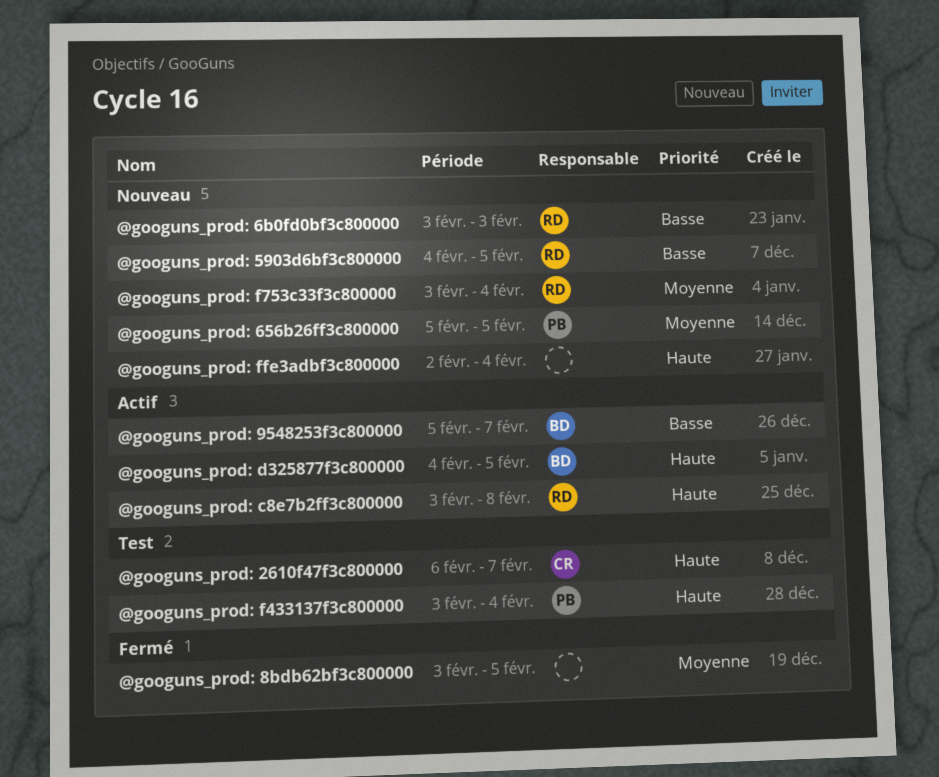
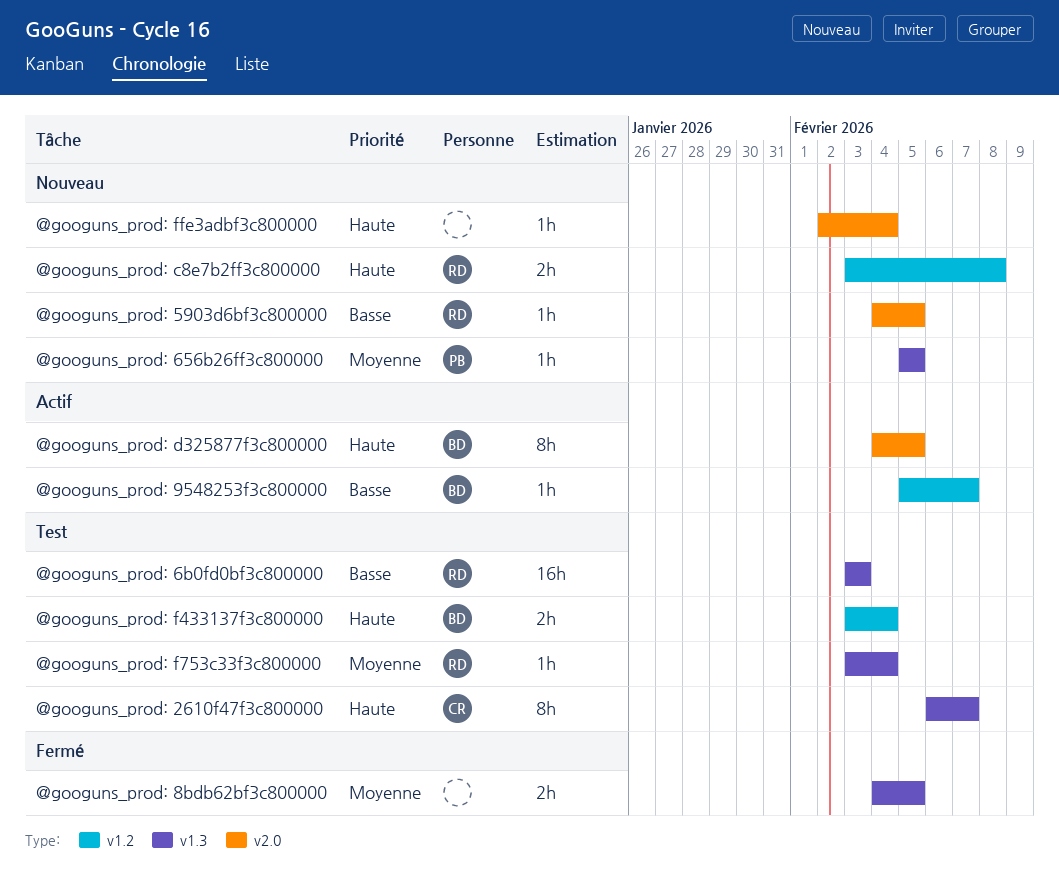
@googuns_prod: 6b0fd0bf3c800000, status: Nouveau -> Test
@googuns_prod: 8bdb62bf3c800000, start: Feb 3 -> Feb 4
@googuns_prod: c8e7b2ff3c800000, status: Actif -> Nouveau
@googuns_prod: f433137f3c800000, owner: PB -> BD
@googuns_prod: f753c33f3c800000, status: Nouveau -> Test

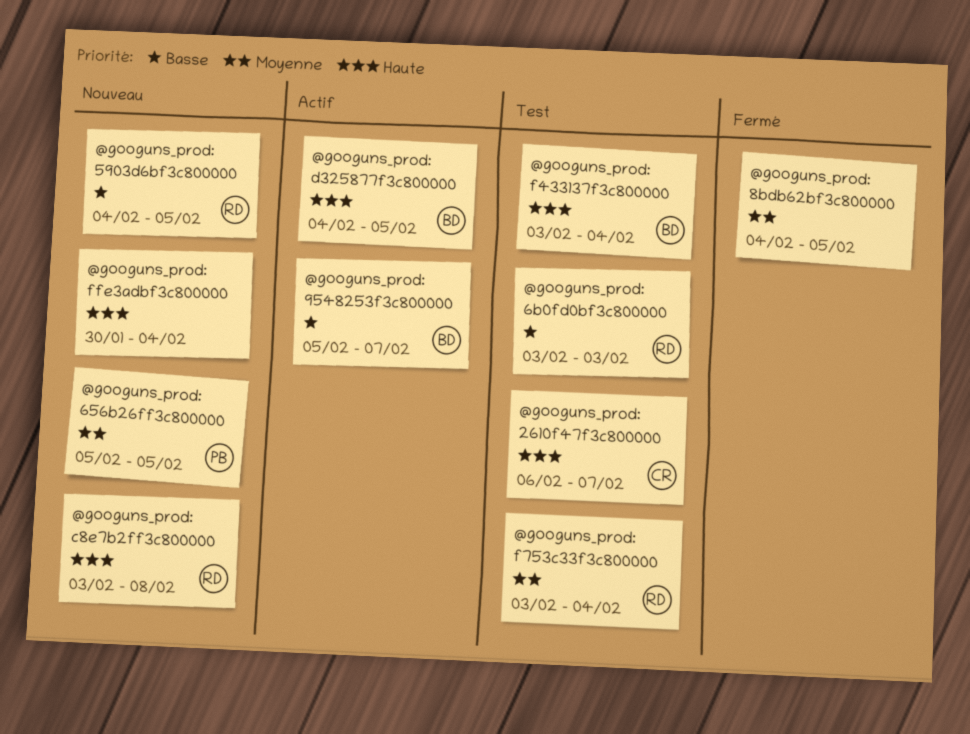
@googuns_prod: ffe3adbf3c800000, start: Feb 2 -> Jan 30

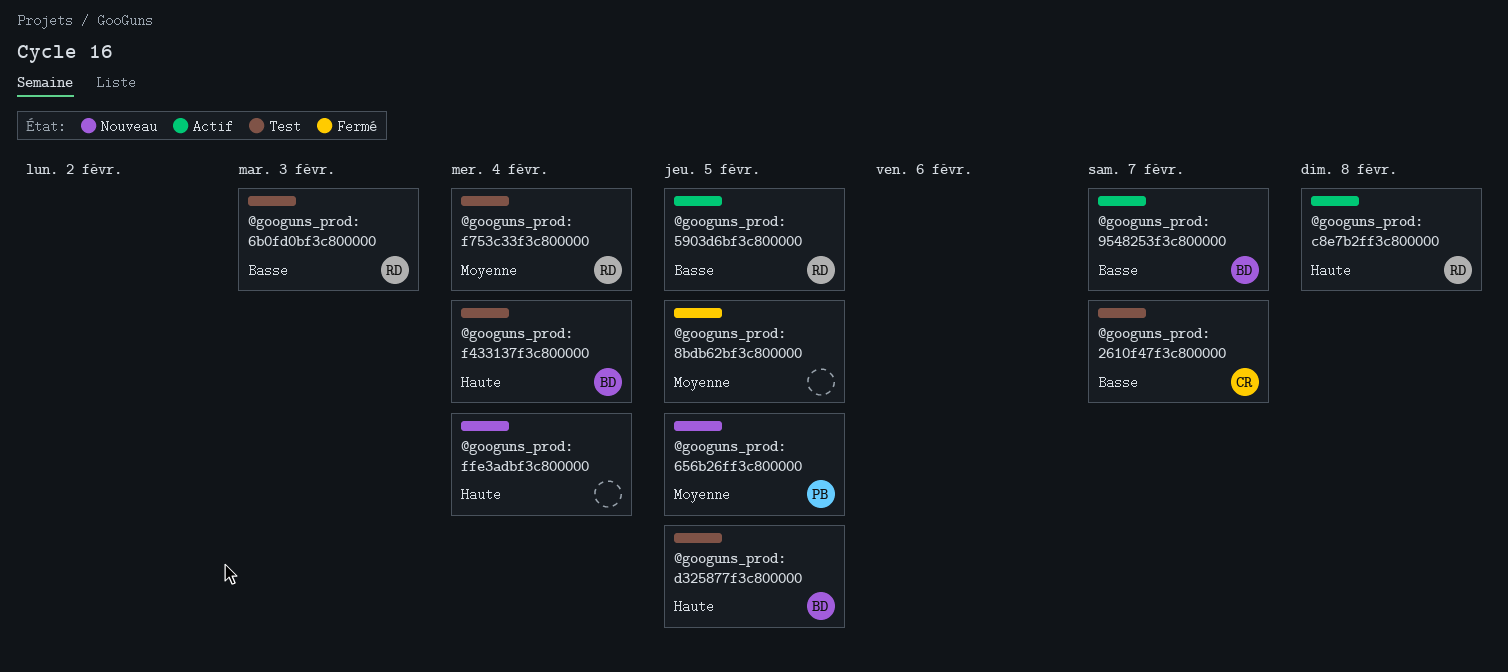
@googuns_prod: 2610f47f3c800000, priority: Haute -> Basse
@googuns_prod: 5903d6bf3c800000, status: Nouveau -> Actif
@googuns_prod: c8e7b2ff3c800000, status: Nouveau -> Actif
@googuns_prod: d325877f3c800000, status: Actif -> Test

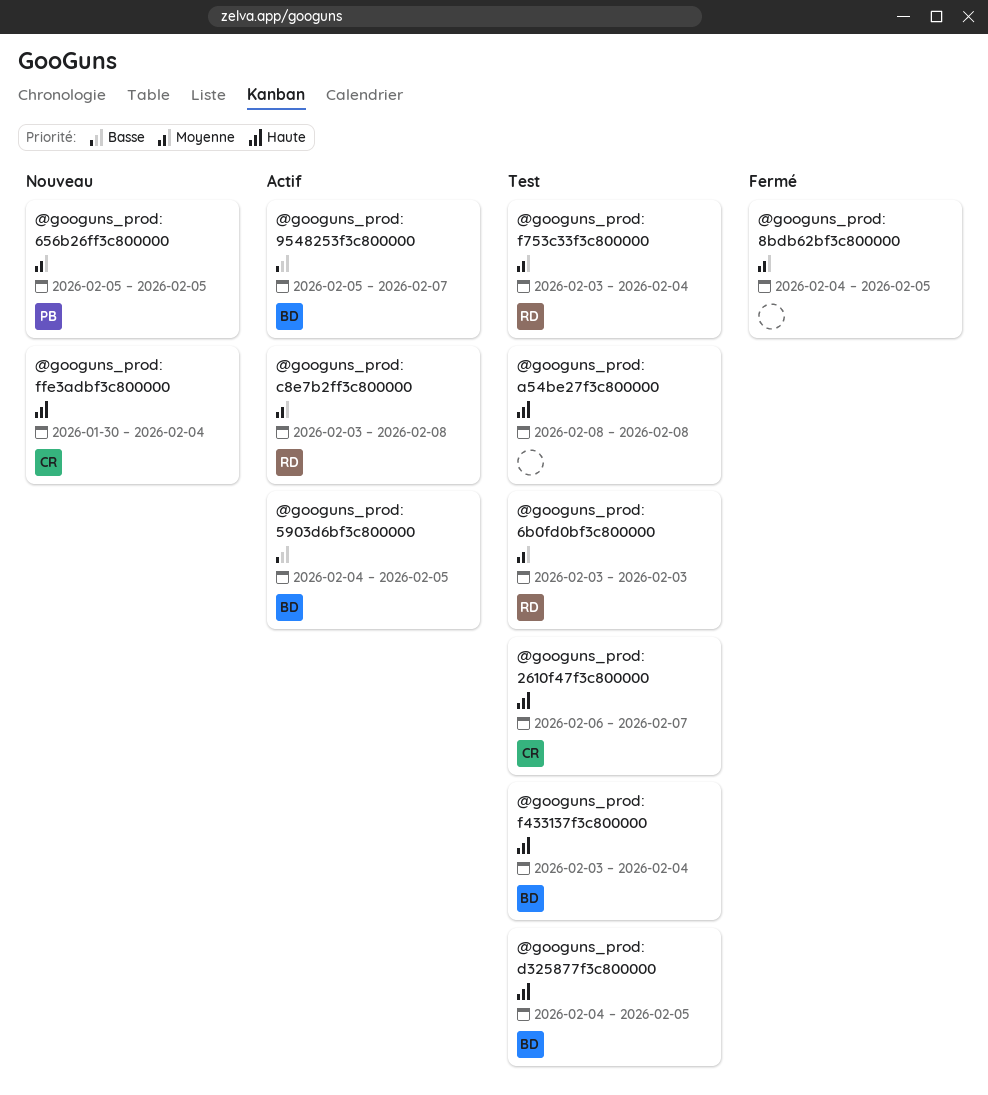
@googuns_prod: 2610f47f3c800000, priority: Basse -> Haute
@googuns_prod: 5903d6bf3c800000, owner: RD -> BD
@googuns_prod: 6b0fd0bf3c800000, priority: Basse -> Moyenne
@googuns_prod: a54be27f3c800000: none -> present
@googuns_prod: c8e7b2ff3c800000, priority: Haute -> Moyenne
@googuns_prod: ffe3adbf3c800000, owner: none -> CR

